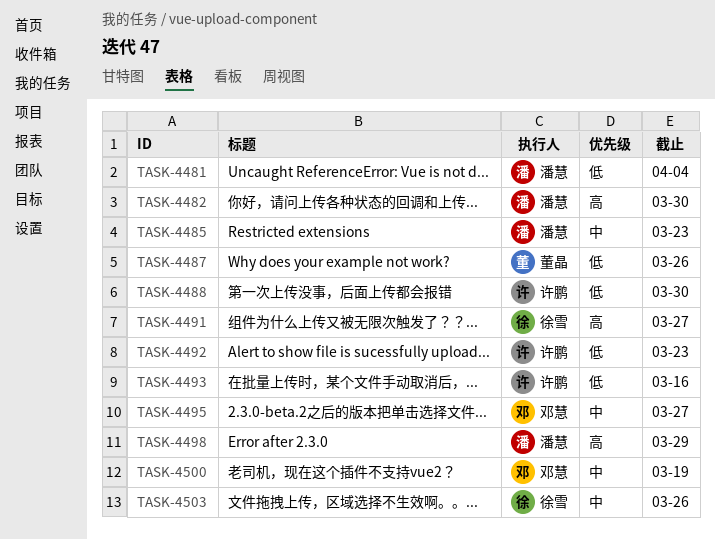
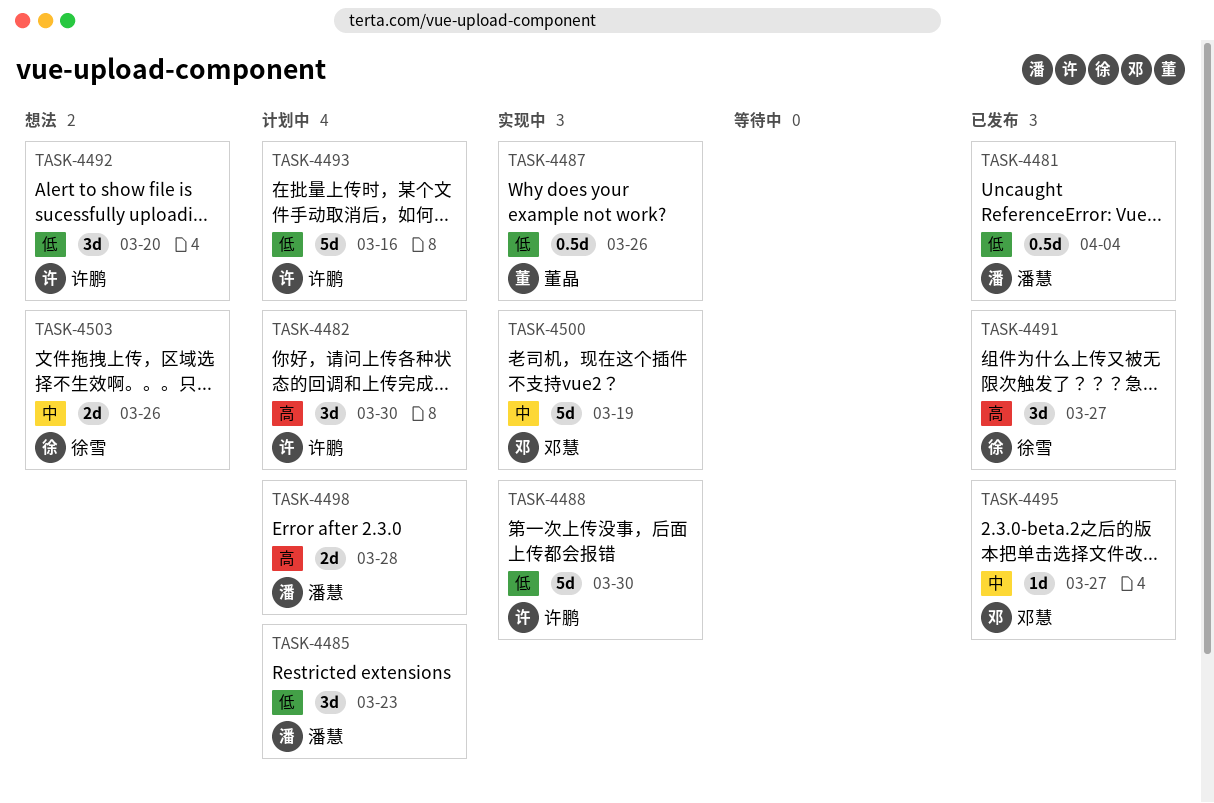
TASK-4482, owner: 潘慧 -> 许鹏
TASK-4485, priority: 中 -> 低
TASK-4492, due: Mar 23 -> Mar 20
TASK-4498, due: Mar 29 -> Mar 28

